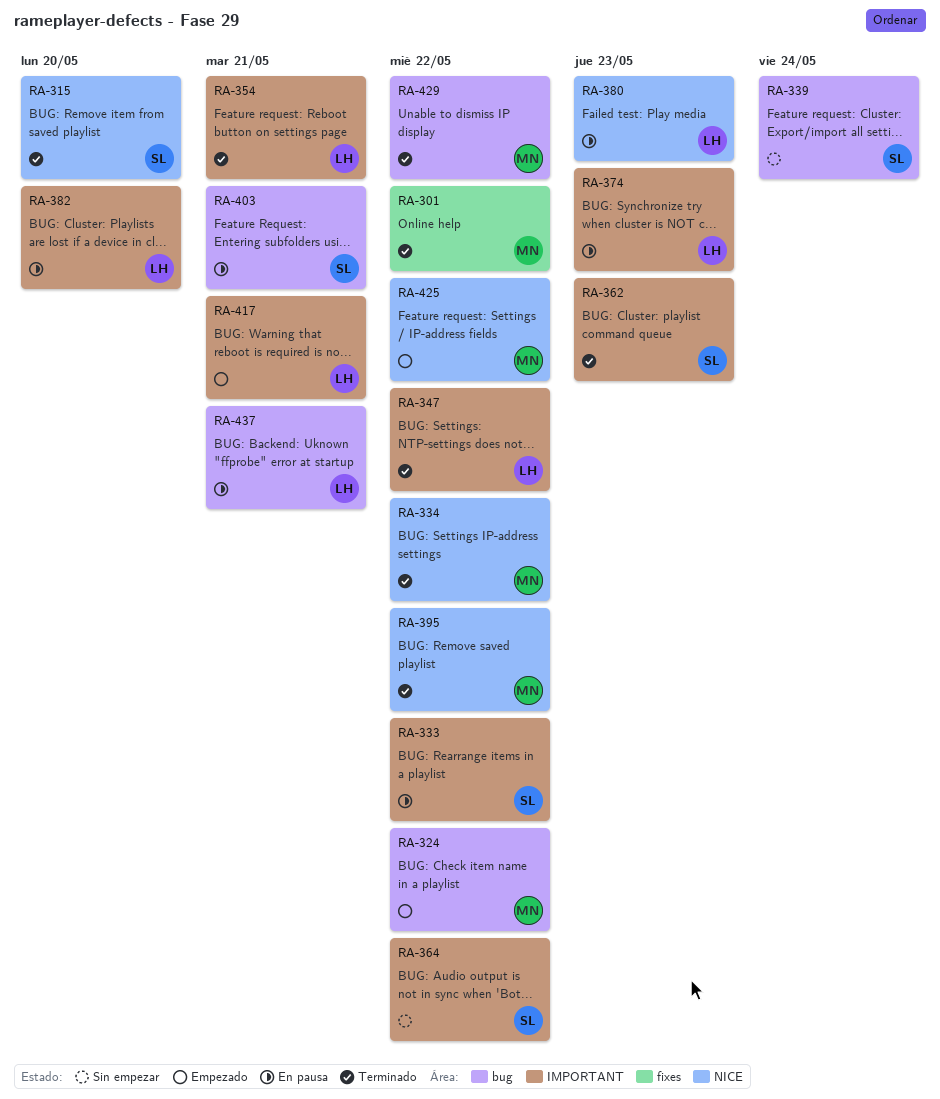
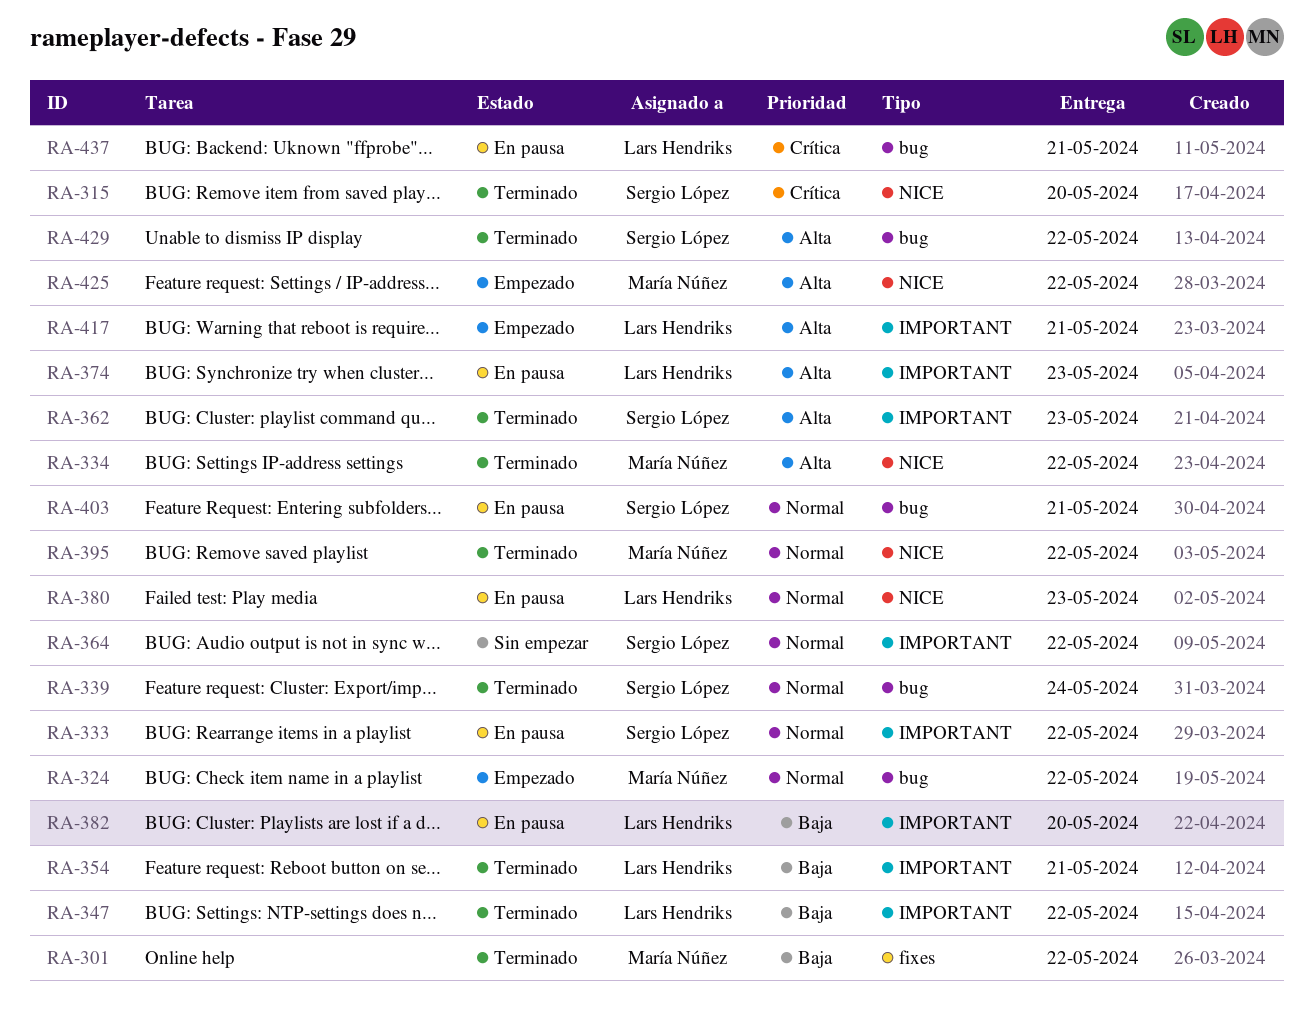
RA-339, status: Sin empezar -> Terminado
RA-429, owner: María Núñez -> Sergio López

